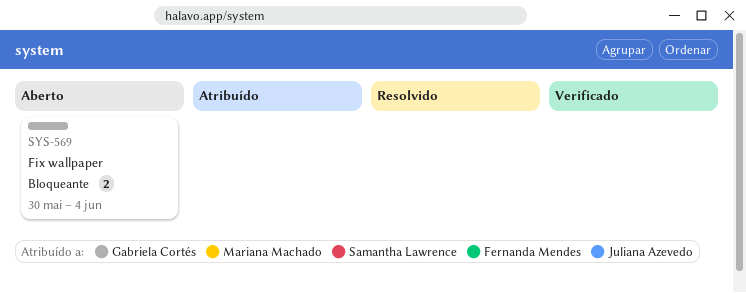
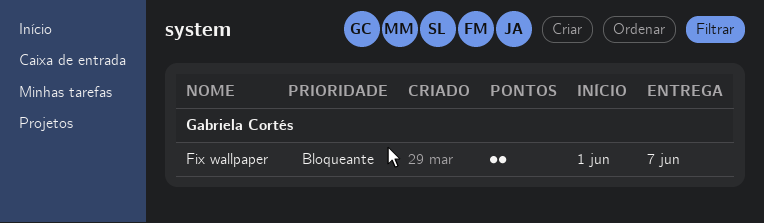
Fix wallpaper, start: May 30 -> Jun 1
Fix wallpaper, due: Jun 4 -> Jun 7

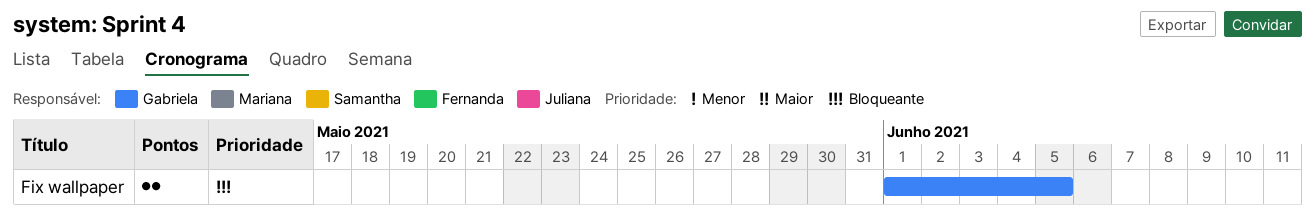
Fix wallpaper, due: Jun 7 -> Jun 5

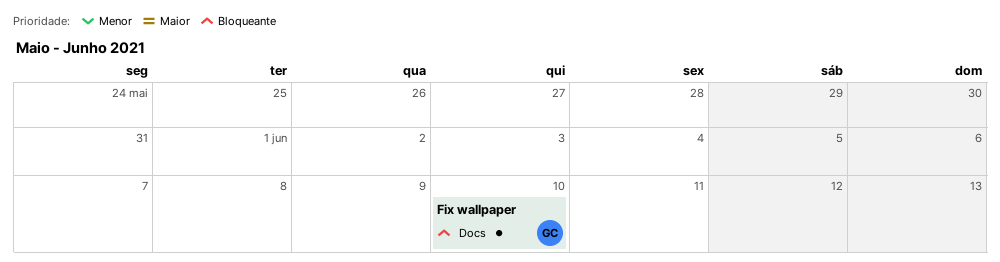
Fix wallpaper, estimate: 2 -> 1
Fix wallpaper, due: Jun 5 -> Jun 10

